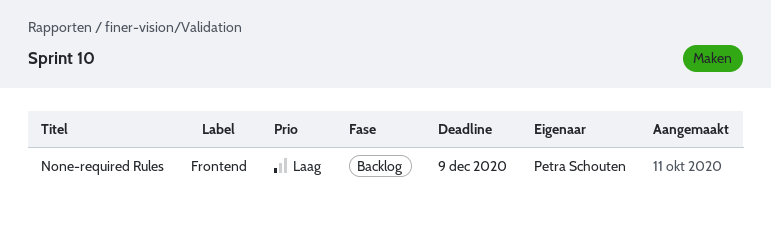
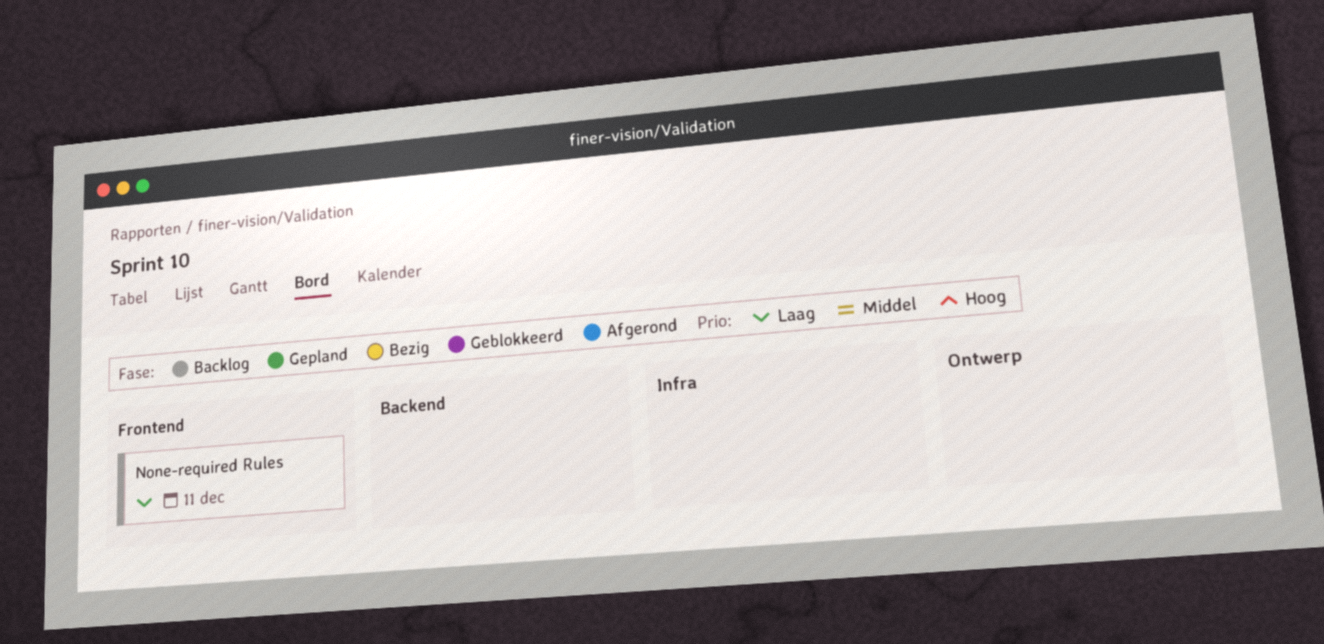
None-required Rules, due: Dec 9 -> Dec 11

